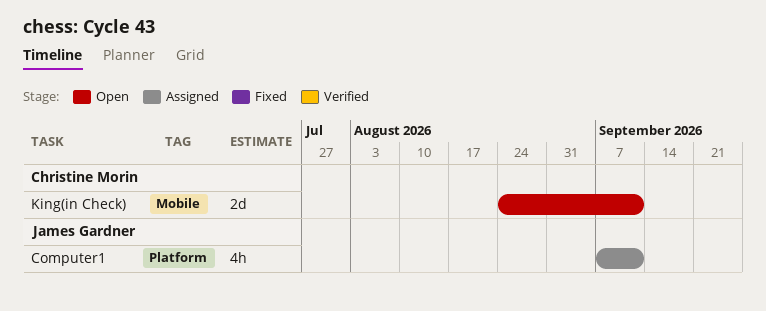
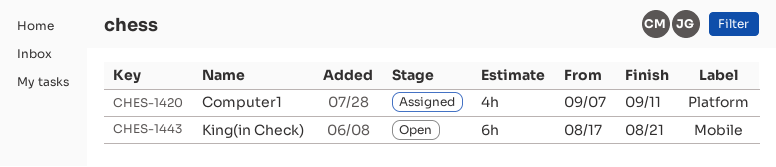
King(in Check), estimate: 2d -> 6h
King(in Check), start: Aug 24 -> Aug 17
King(in Check), due: Sep 11 -> Aug 21

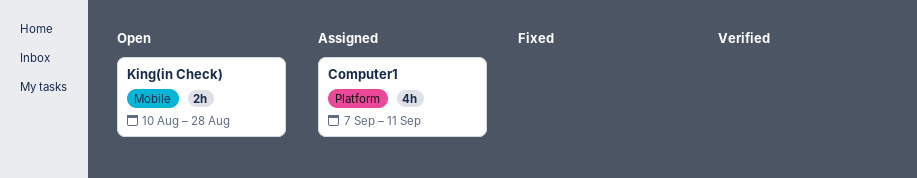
King(in Check), estimate: 6h -> 2h
King(in Check), start: Aug 17 -> Aug 10
King(in Check), due: Aug 21 -> Aug 28

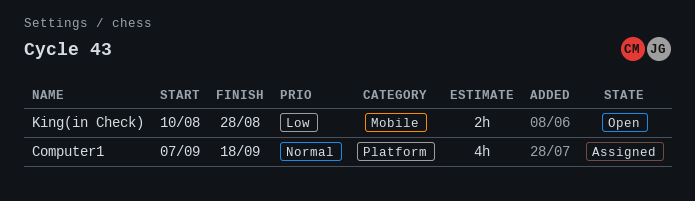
Computer1, due: Sep 11 -> Sep 18

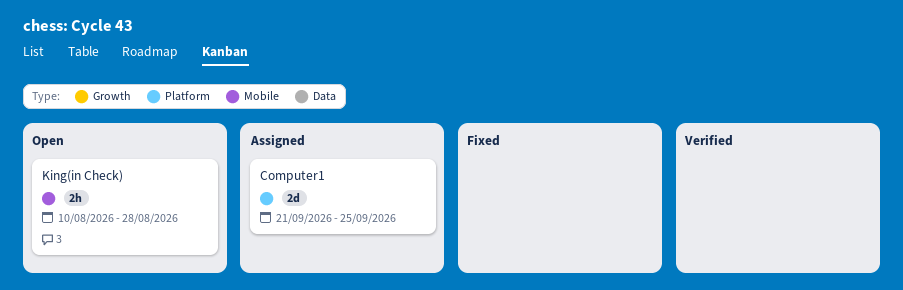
Computer1, estimate: 4h -> 2d
Computer1, start: Sep 7 -> Sep 21
Computer1, due: Sep 18 -> Sep 25

